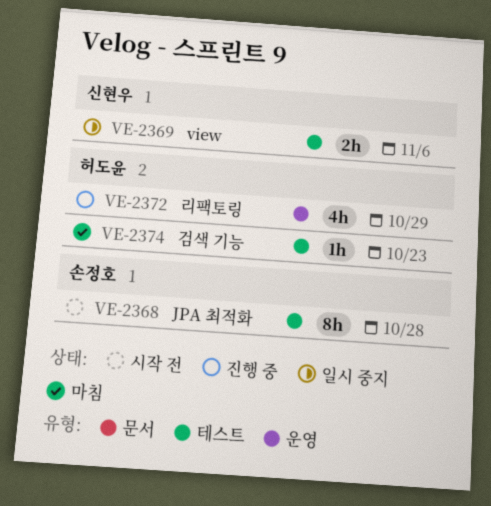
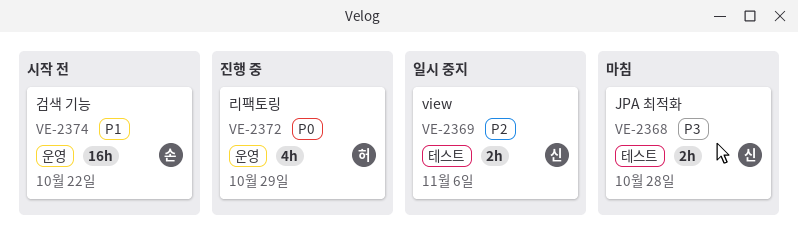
VE-2368, status: 시작 전 -> 마침
VE-2368, owner: 손정호 -> 신현우
VE-2368, estimate: 8h -> 2h
VE-2374, status: 마침 -> 시작 전
VE-2374, owner: 허도윤 -> 손정호
VE-2374, label: 테스트 -> 운영
VE-2374, estimate: 1h -> 16h
VE-2374, due: Oct 23 -> Oct 22

